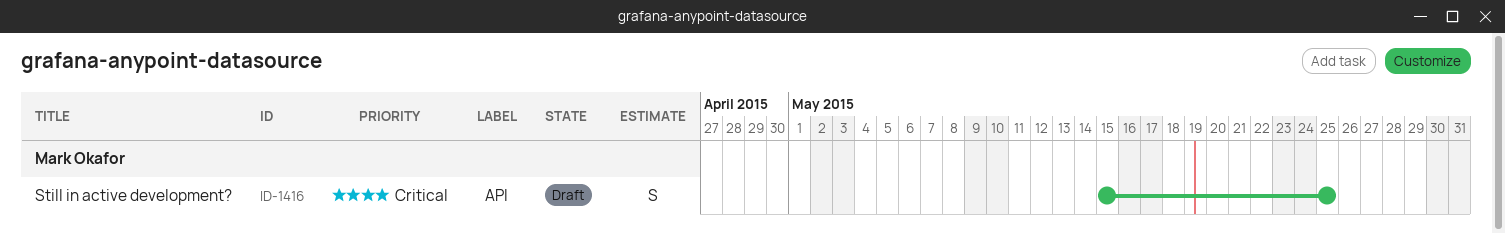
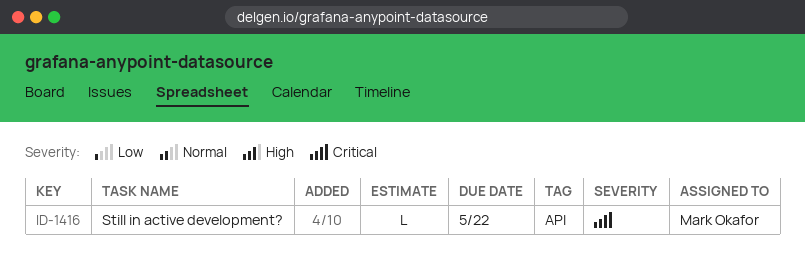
ID-1416, estimate: S -> L
ID-1416, due: May 25 -> May 22

